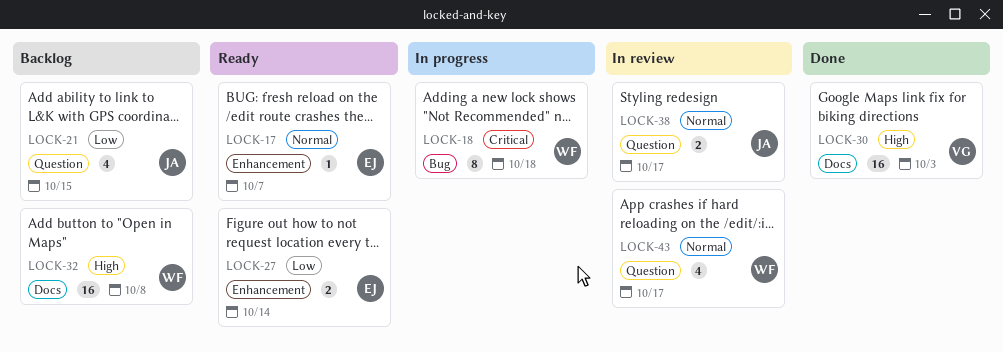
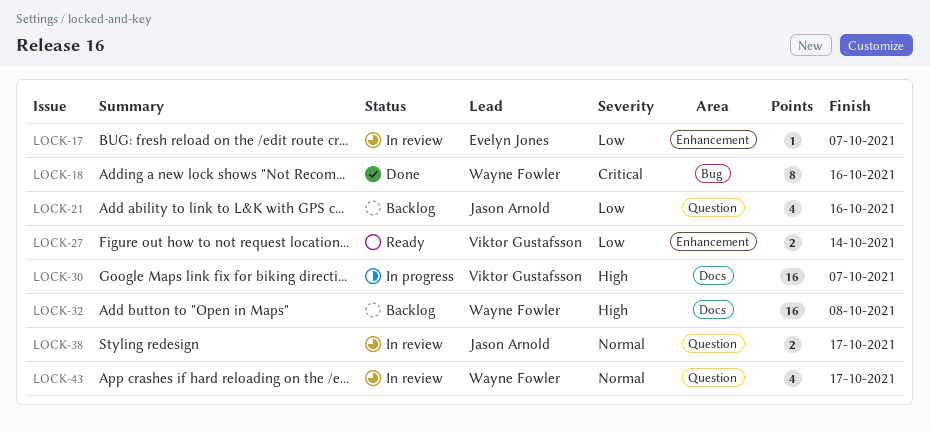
LOCK-17, status: Ready -> In review
LOCK-17, priority: Normal -> Low
LOCK-18, status: In progress -> Done
LOCK-18, due: Oct 18 -> Oct 16
LOCK-21, due: Oct 15 -> Oct 16
LOCK-27, owner: Evelyn Jones -> Viktor Gustafsson
LOCK-30, status: Done -> In progress
LOCK-30, due: Oct 3 -> Oct 7

